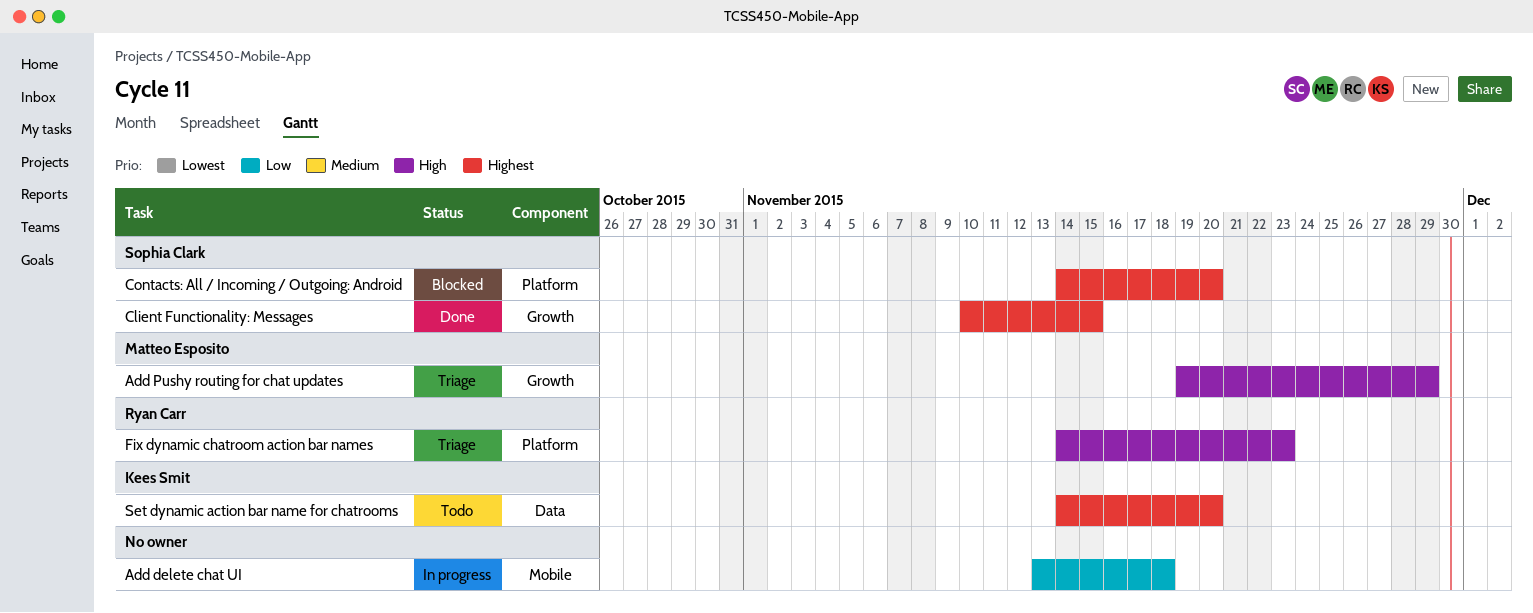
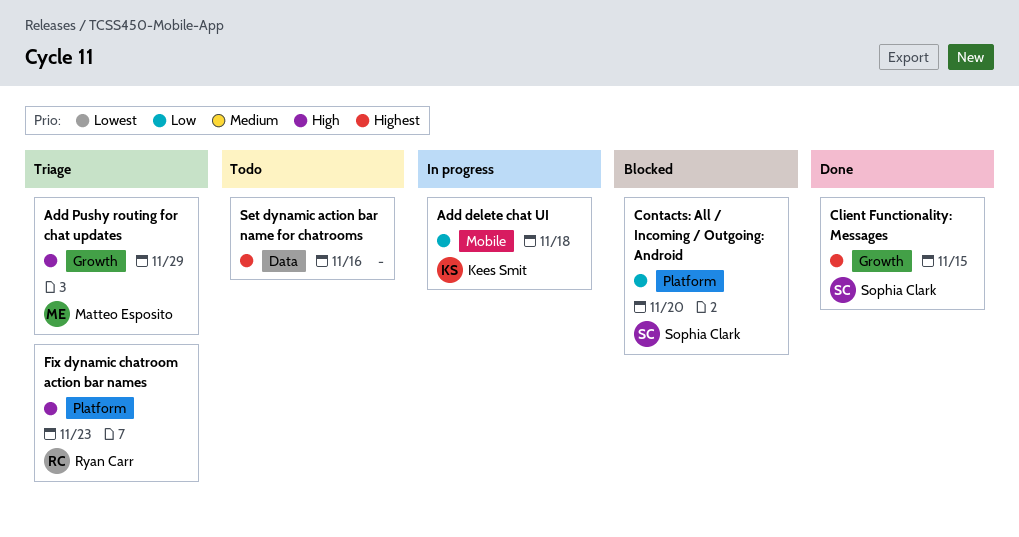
Add delete chat UI, owner: none -> Kees Smit
Contacts: All / Incoming / Outgoing: Android, priority: Highest -> Low
Set dynamic action bar name for chatrooms, owner: Kees Smit -> none
Set dynamic action bar name for chatrooms, due: Nov 20 -> Nov 16

